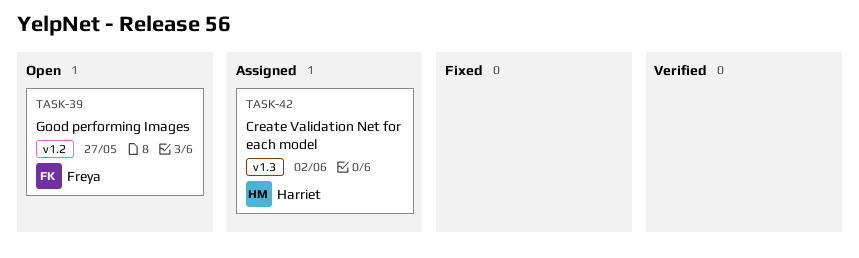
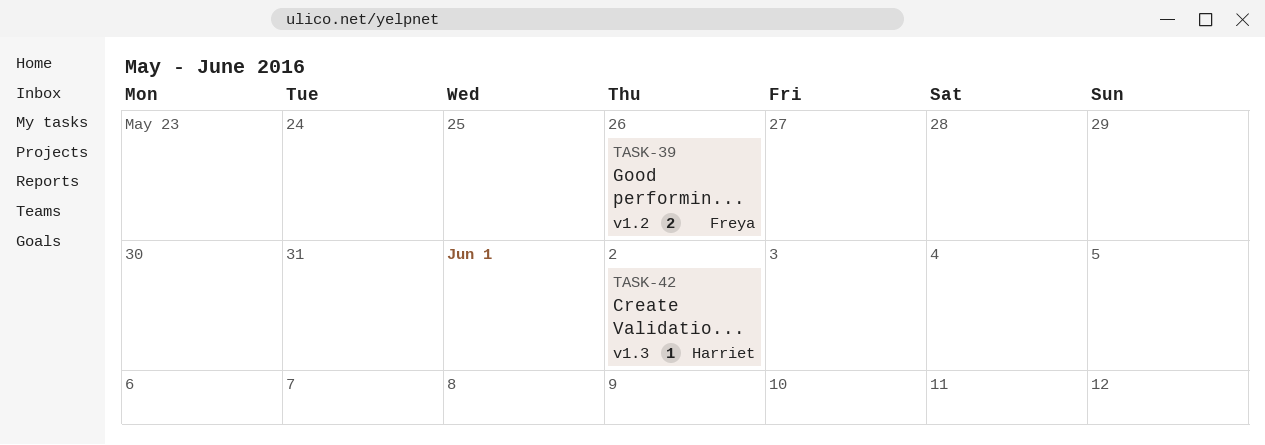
TASK-39, due: May 27 -> May 26

